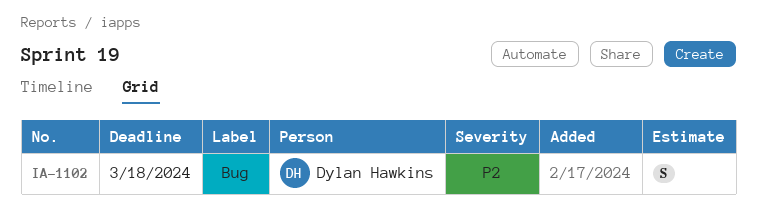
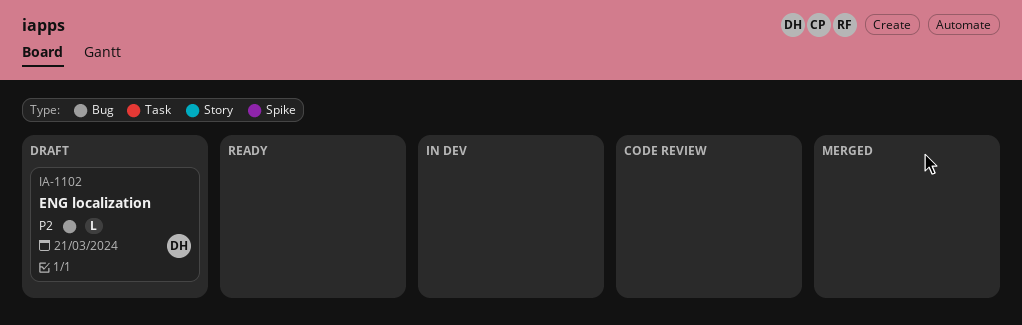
IA-1102, estimate: S -> L
IA-1102, due: Mar 18 -> Mar 21

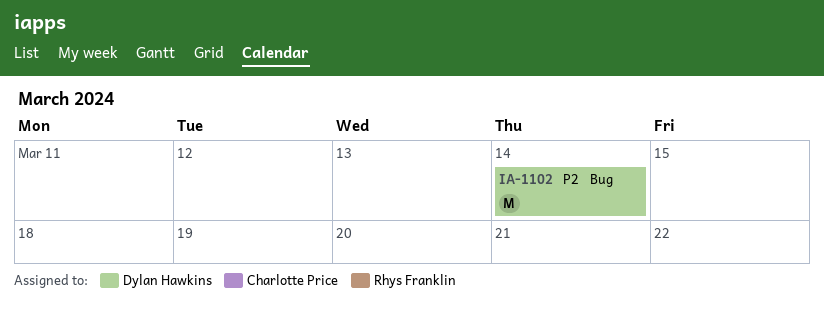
IA-1102, estimate: L -> M
IA-1102, due: Mar 21 -> Mar 14

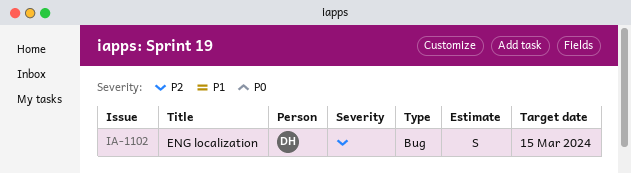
IA-1102, estimate: M -> S
IA-1102, due: Mar 14 -> Mar 15

